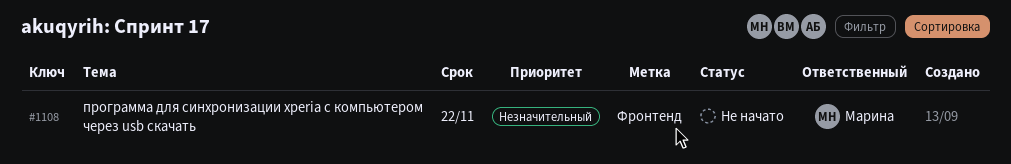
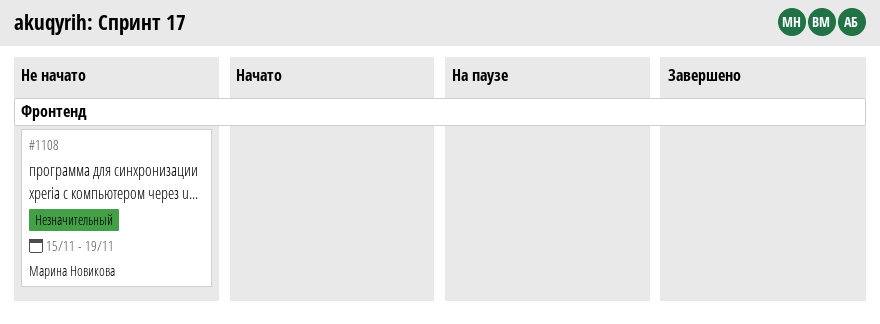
#1108, due: Nov 22 -> Nov 19

